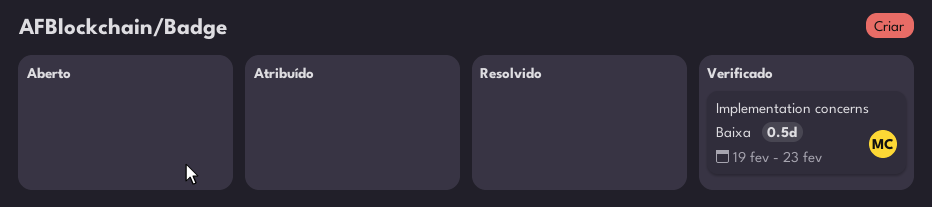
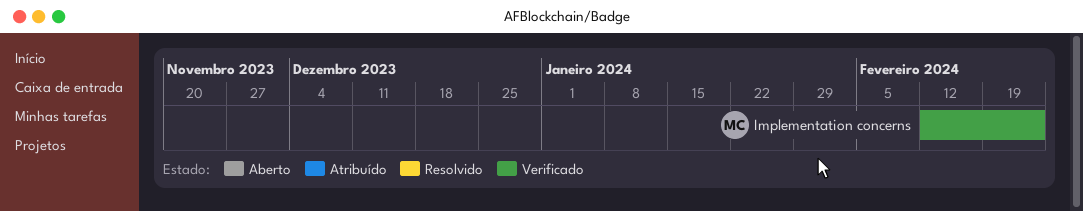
Implementation concerns, start: Feb 19 -> Feb 12

